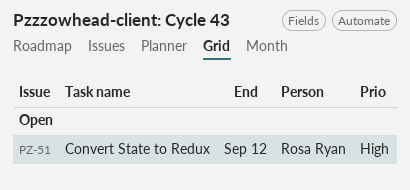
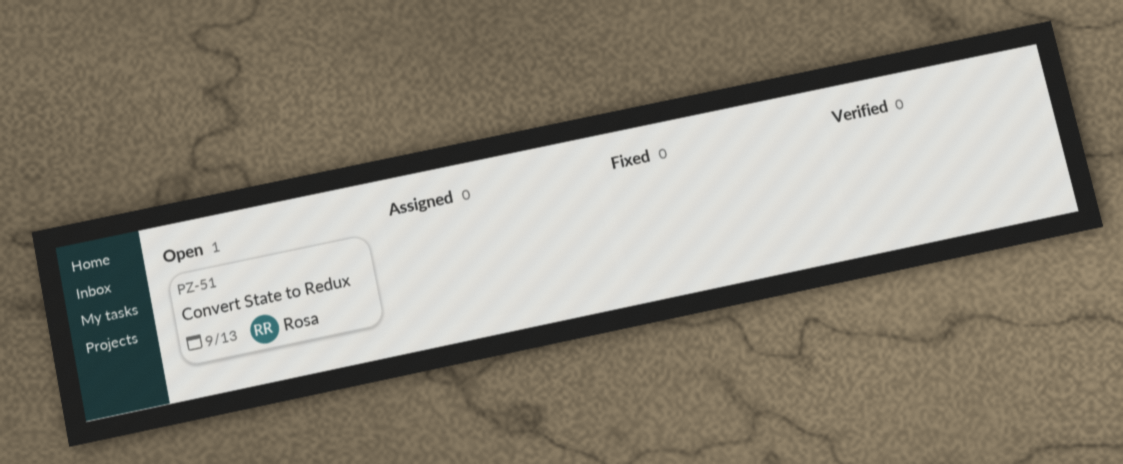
PZ-51, due: Sep 12 -> Sep 13

